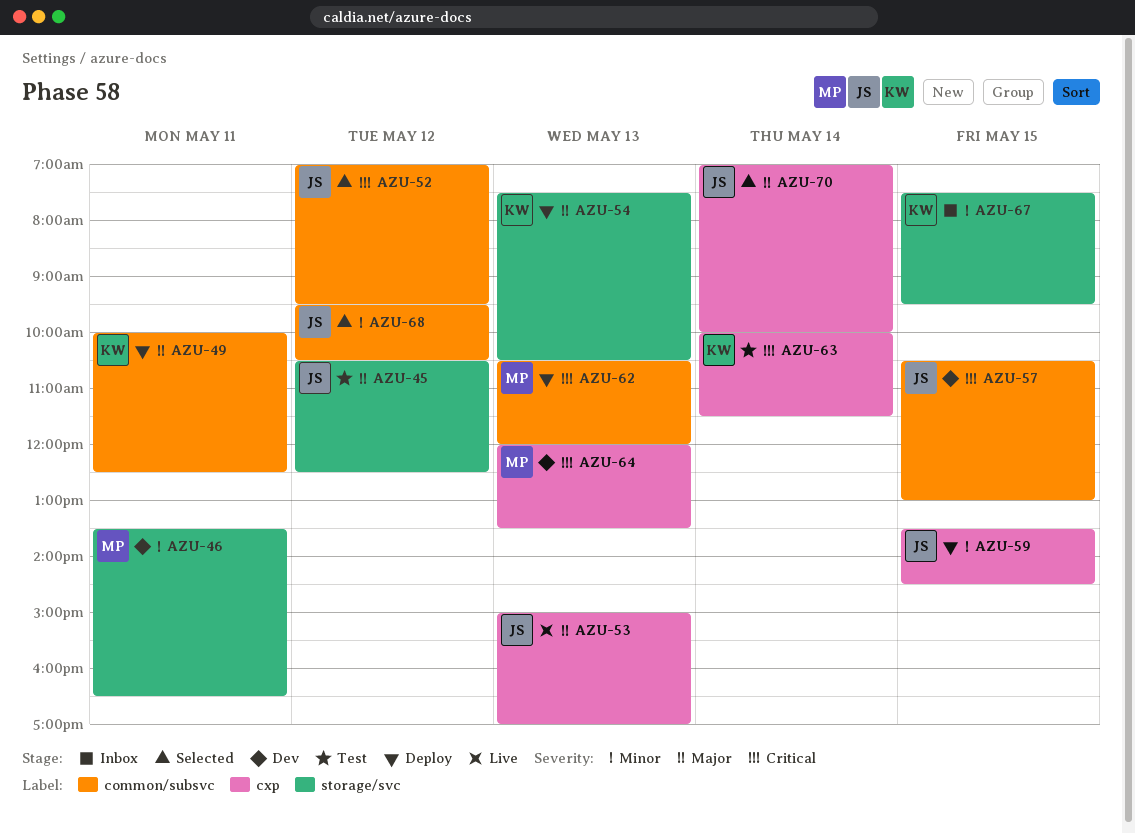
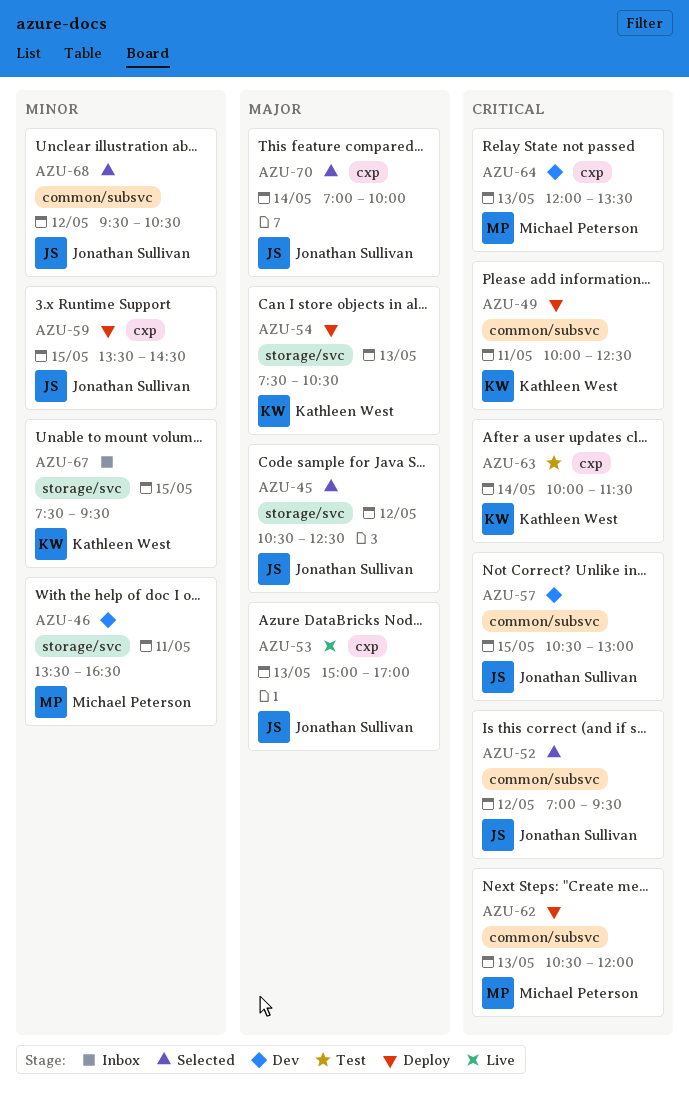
AZU-45, status: Test -> Selected
AZU-49, priority: Major -> Critical

